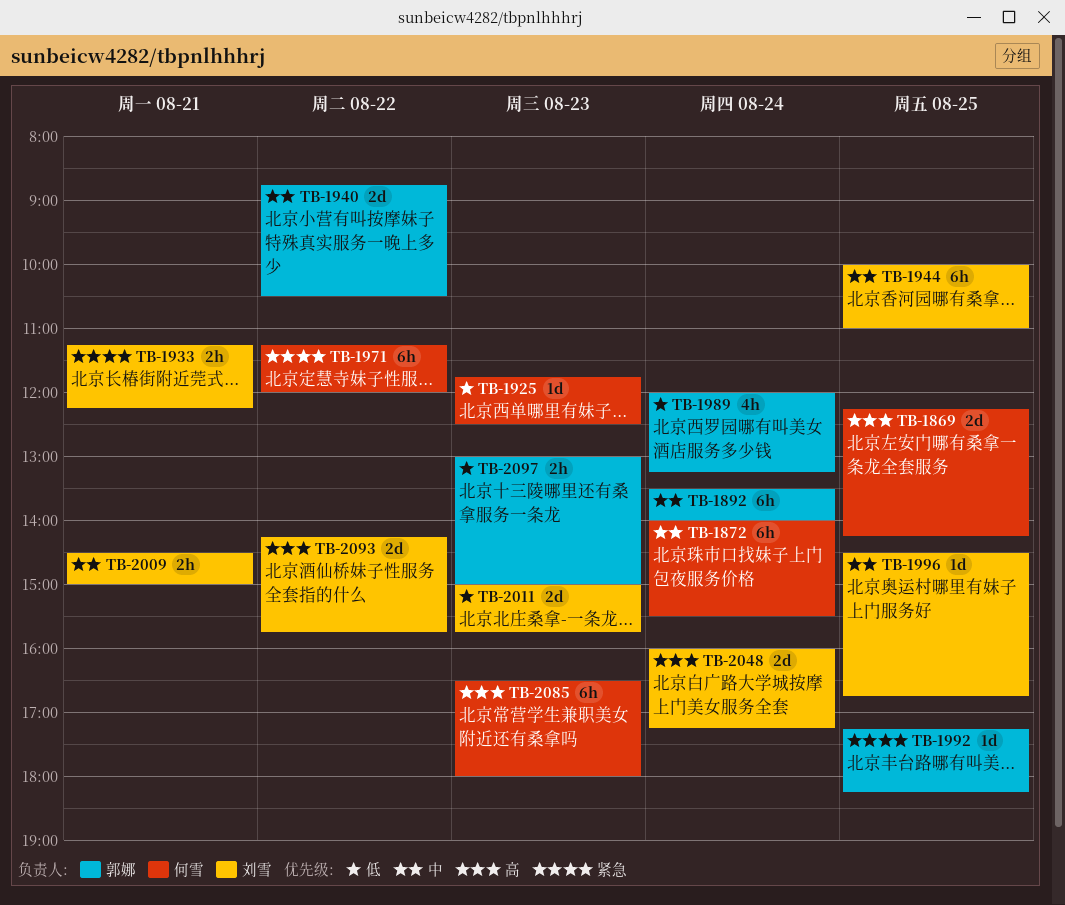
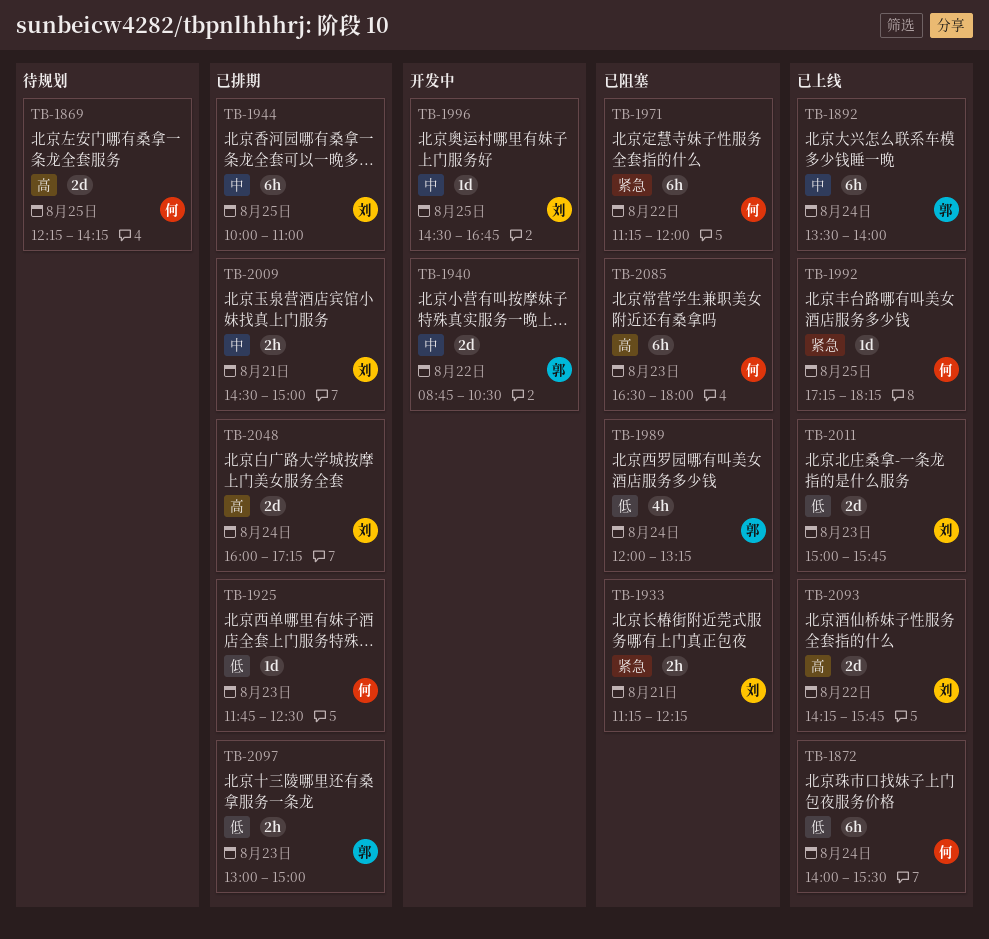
TB-1872, priority: 中 -> 低
TB-1992, owner: 郭娜 -> 何雪

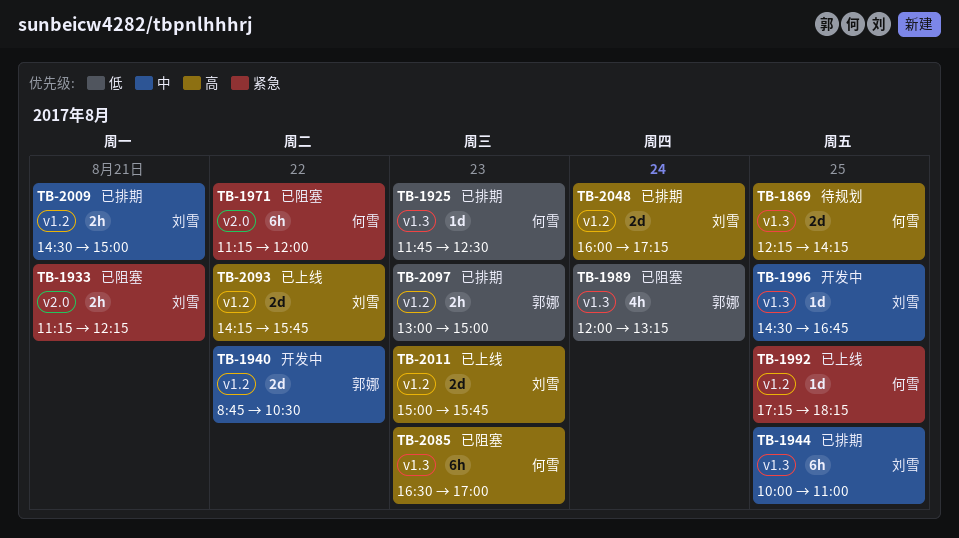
TB-1872: present -> none
TB-1892: present -> none
TB-2011, priority: 低 -> 高
TB-2085, ends: 18:00 -> 17:00

